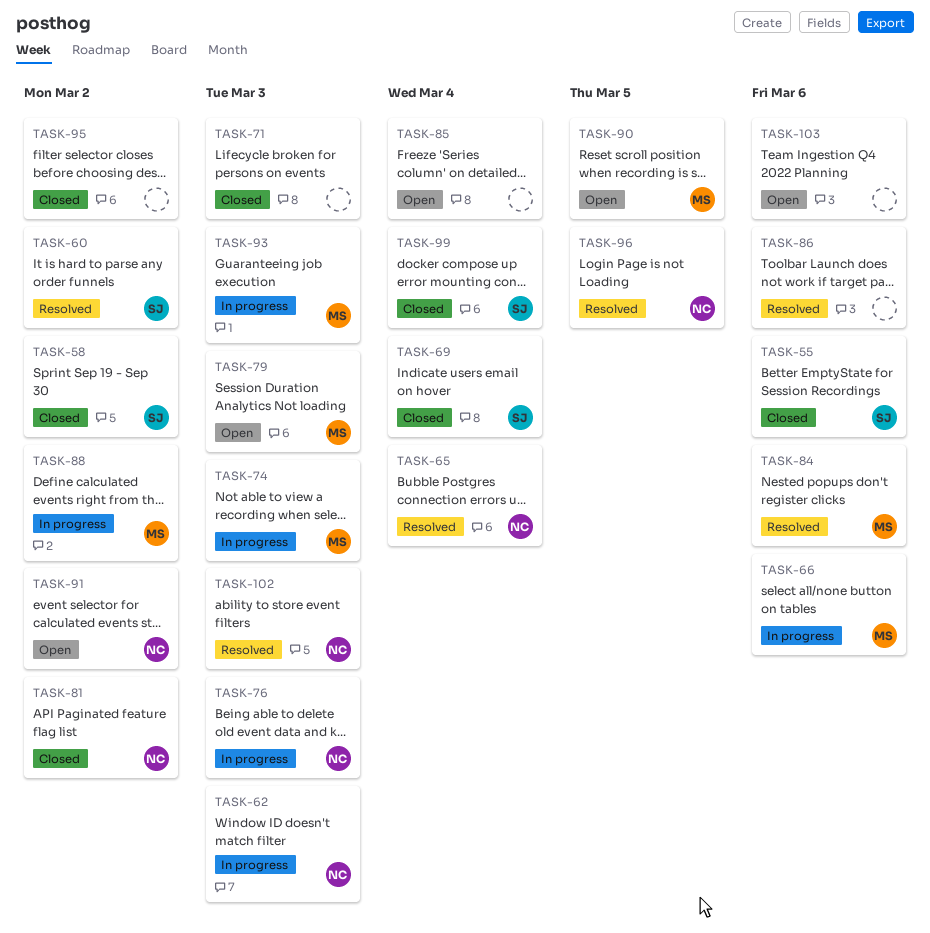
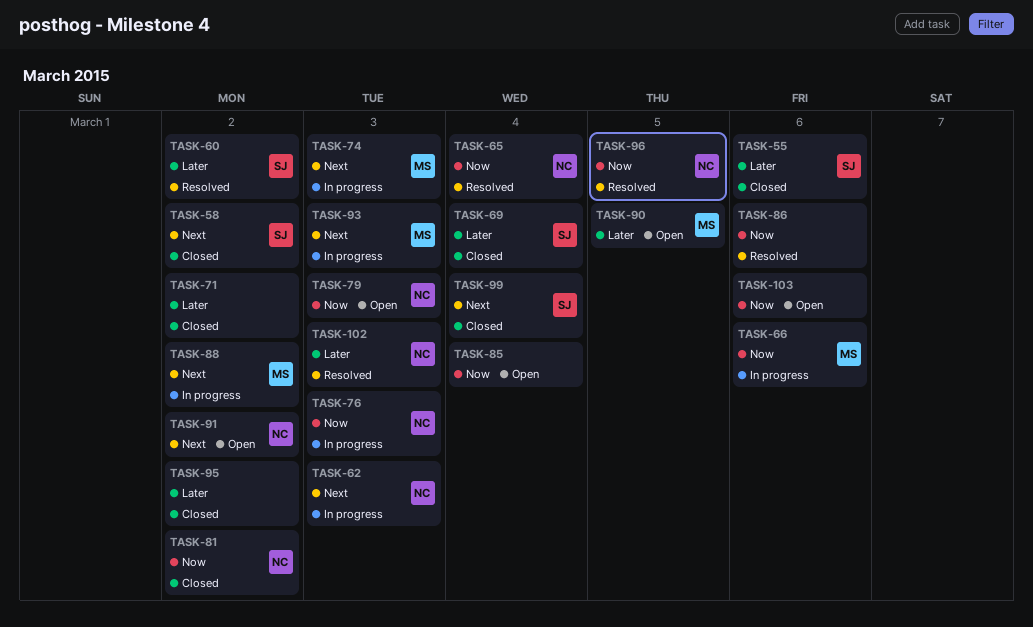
TASK-71, due: Mar 3 -> Mar 2
TASK-79, owner: MS -> NC
TASK-84: present -> none

